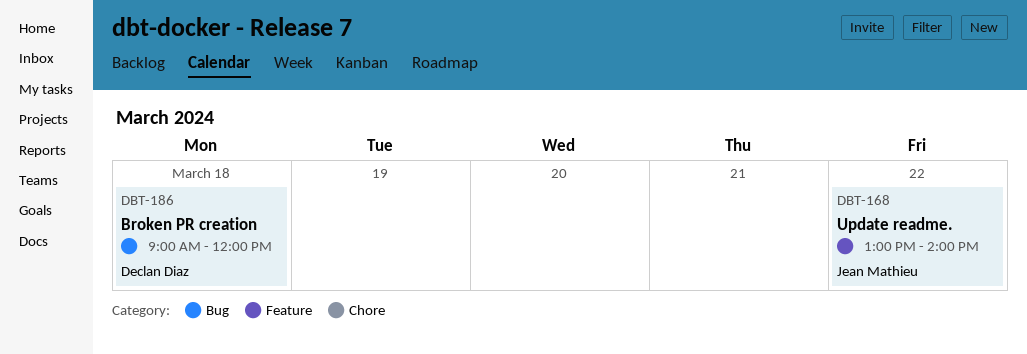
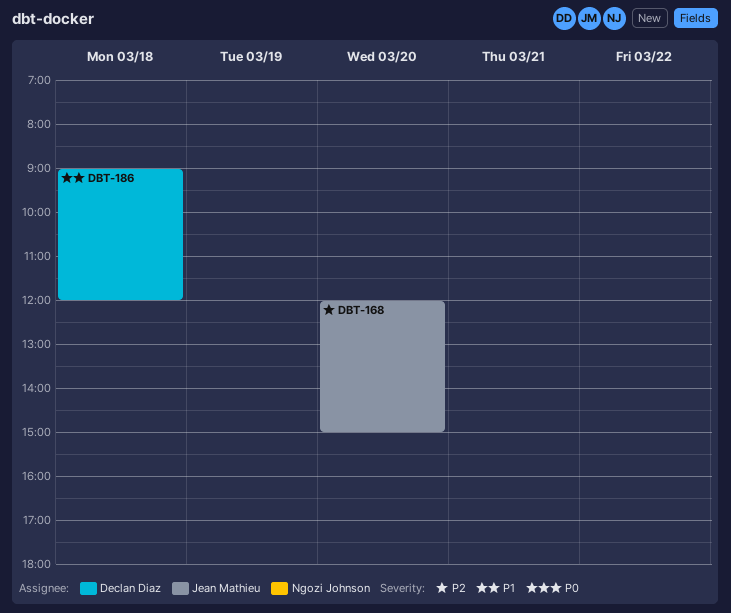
DBT-168, day: Mar 22 -> Mar 20
DBT-168, begins: 13:00 -> 12:00
DBT-168, ends: 14:00 -> 15:00

